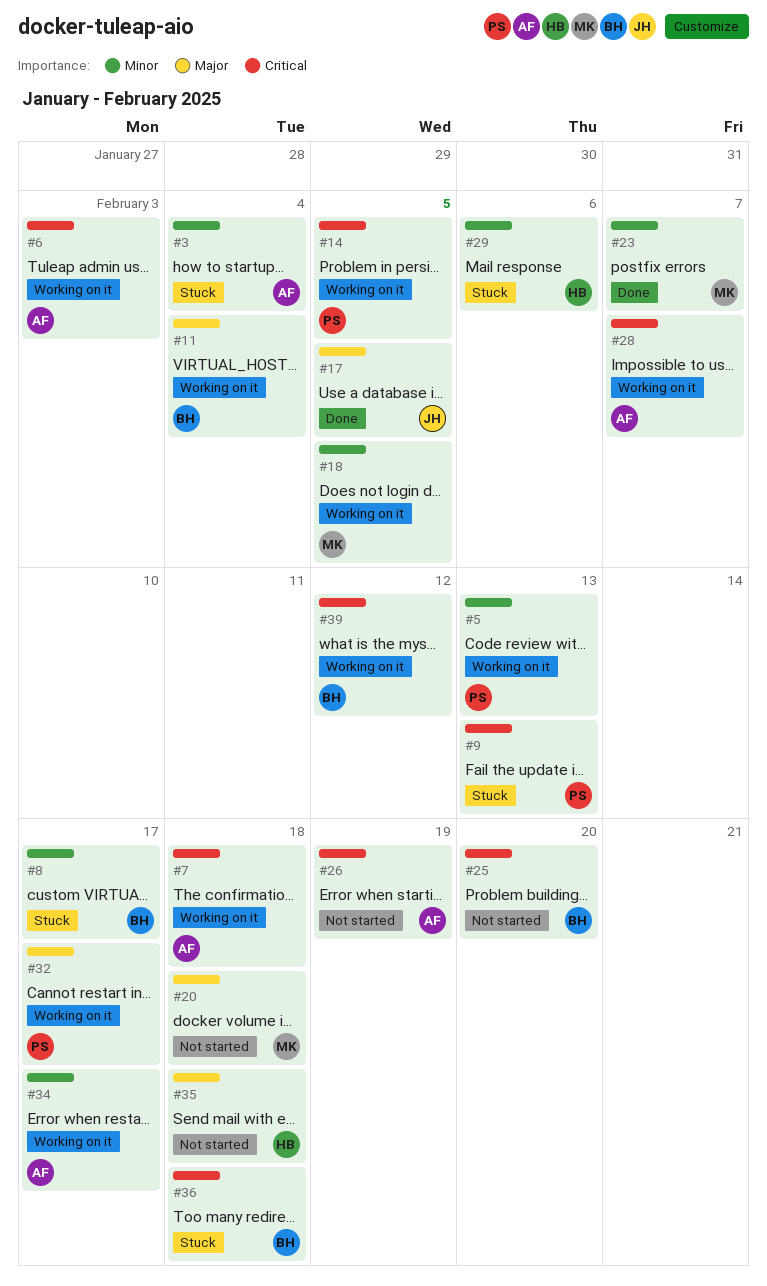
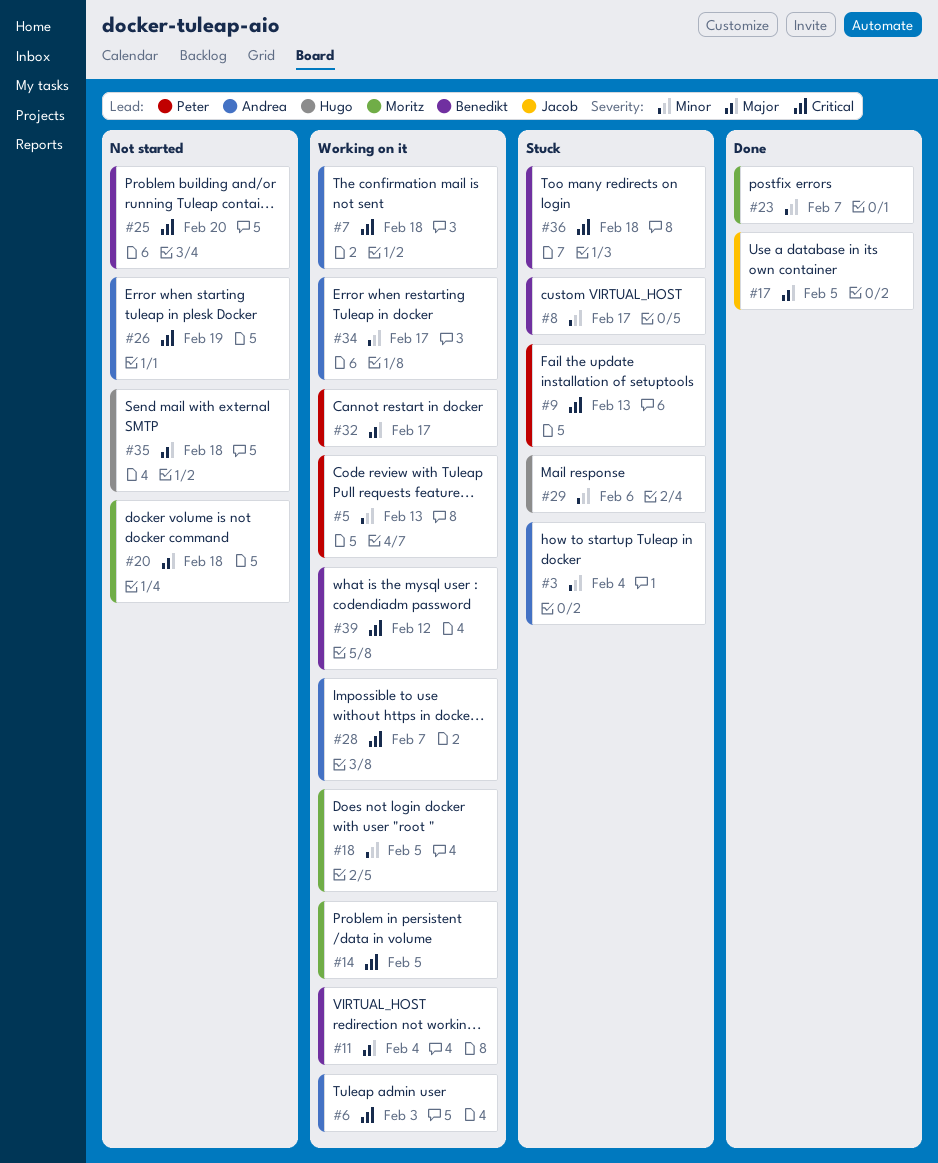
#14, owner: Peter -> Moritz

